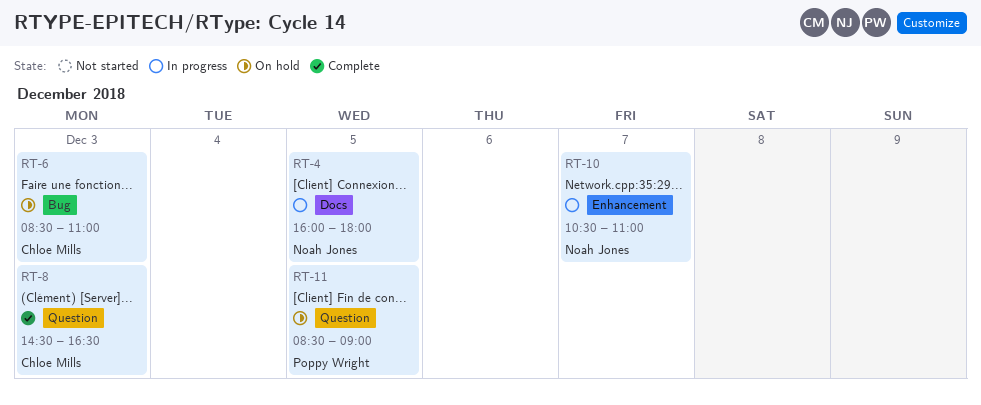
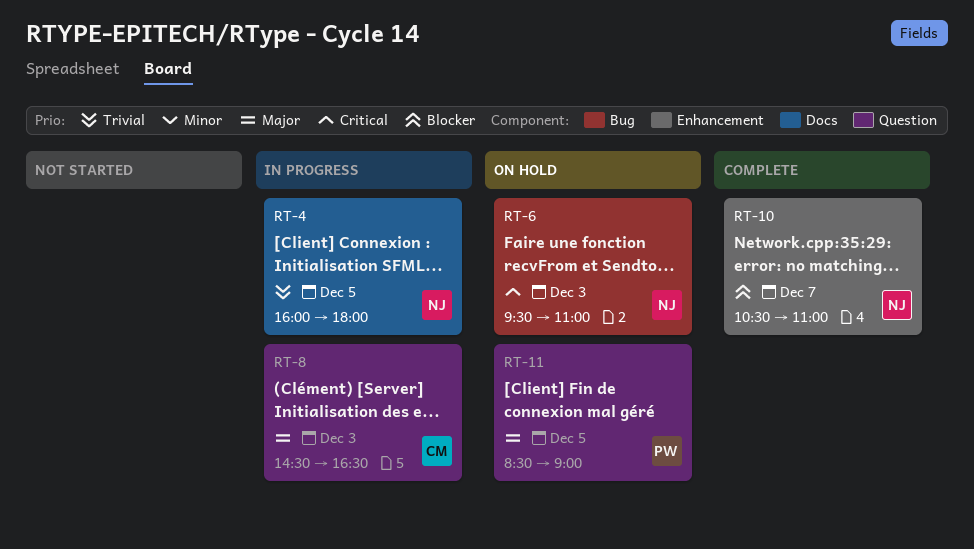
RT-6, owner: Chloe Mills -> Noah Jones
RT-6, begins: 08:30 -> 09:30
RT-8, status: Complete -> In progress
RT-10, status: In progress -> Complete

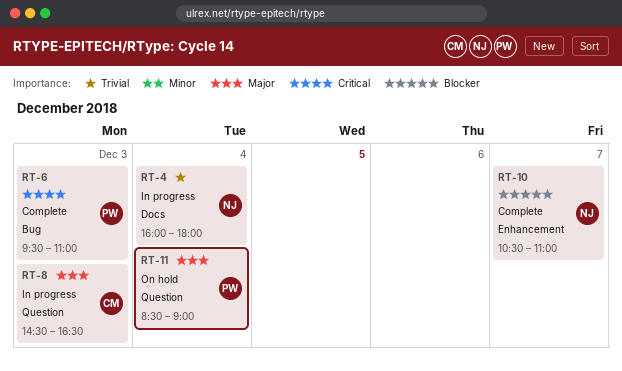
RT-4, day: Dec 5 -> Dec 4
RT-6, status: On hold -> Complete
RT-6, owner: NJ -> PW
RT-11, day: Dec 5 -> Dec 4

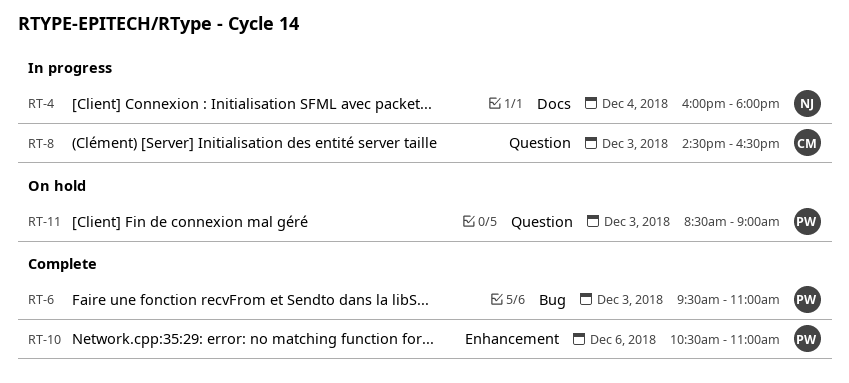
RT-10, owner: NJ -> PW
RT-10, day: Dec 7 -> Dec 6
RT-11, day: Dec 4 -> Dec 3

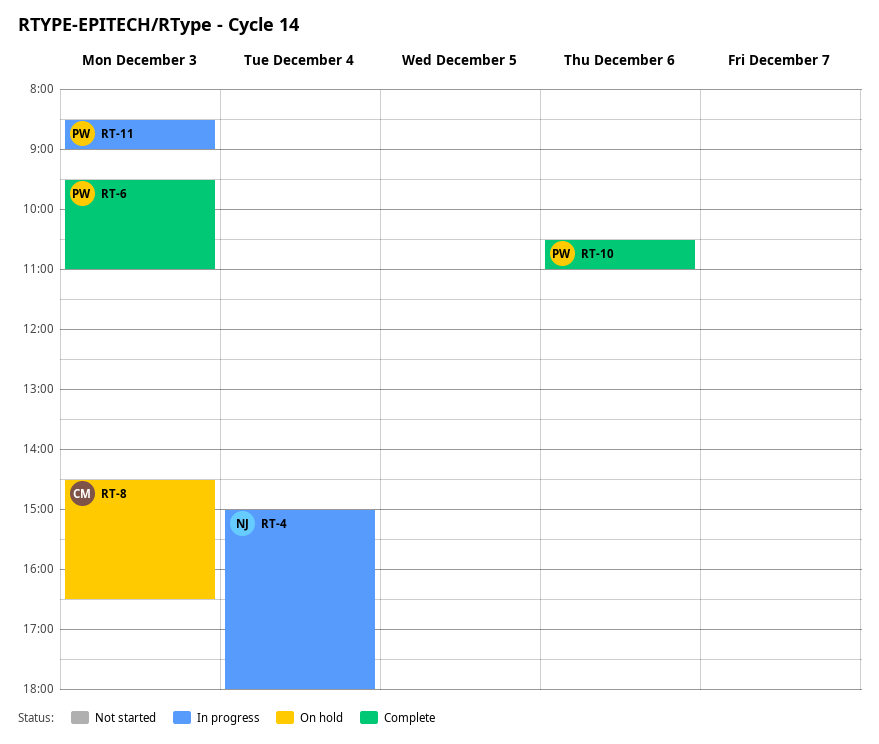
RT-4, begins: 16:00 -> 15:00
RT-8, status: In progress -> On hold
RT-11, status: On hold -> In progress

